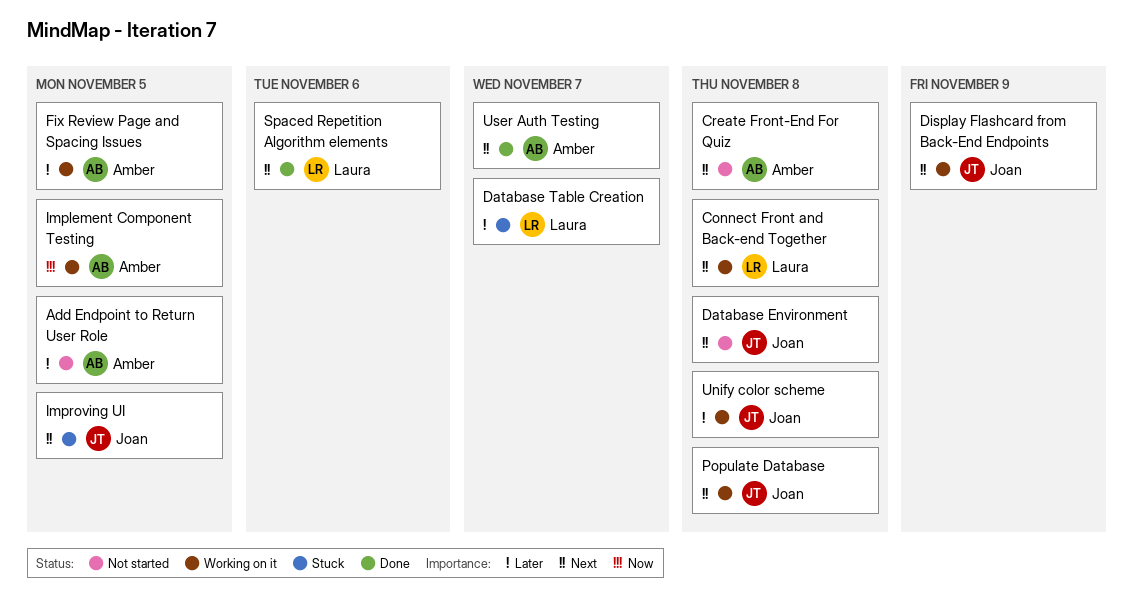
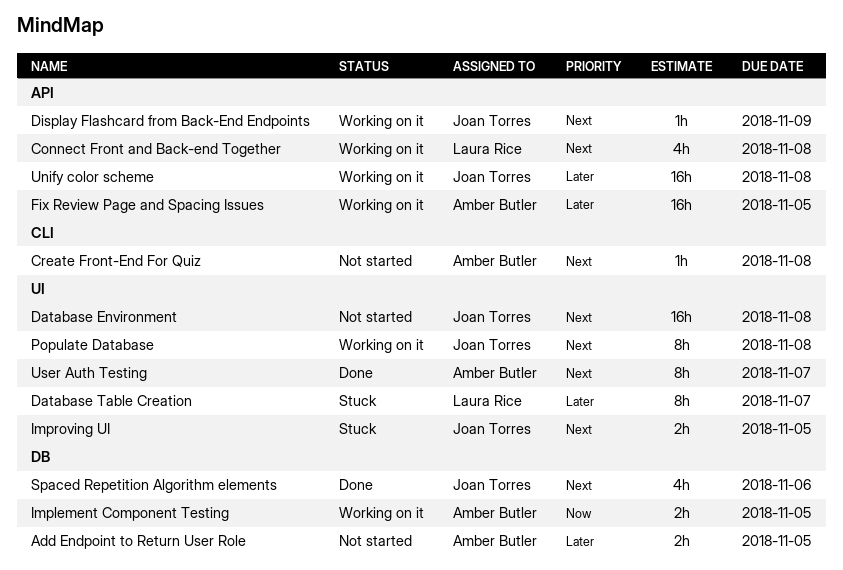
Spaced Repetition Algorithm elements, owner: Laura Rice -> Joan Torres

